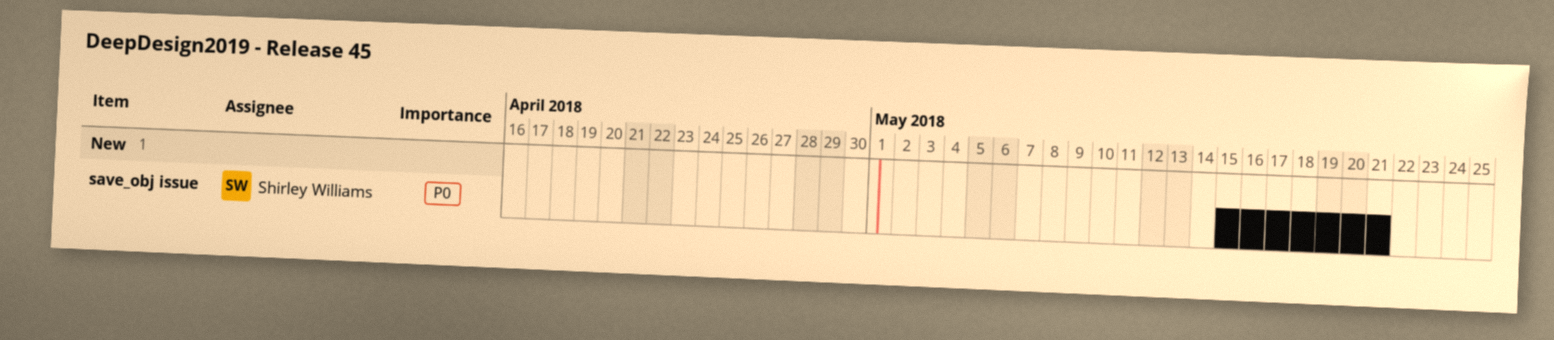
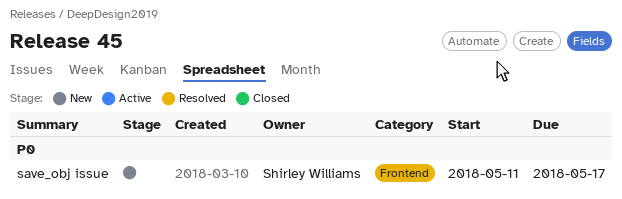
save_obj issue, start: May 15 -> May 11
save_obj issue, due: May 21 -> May 17

